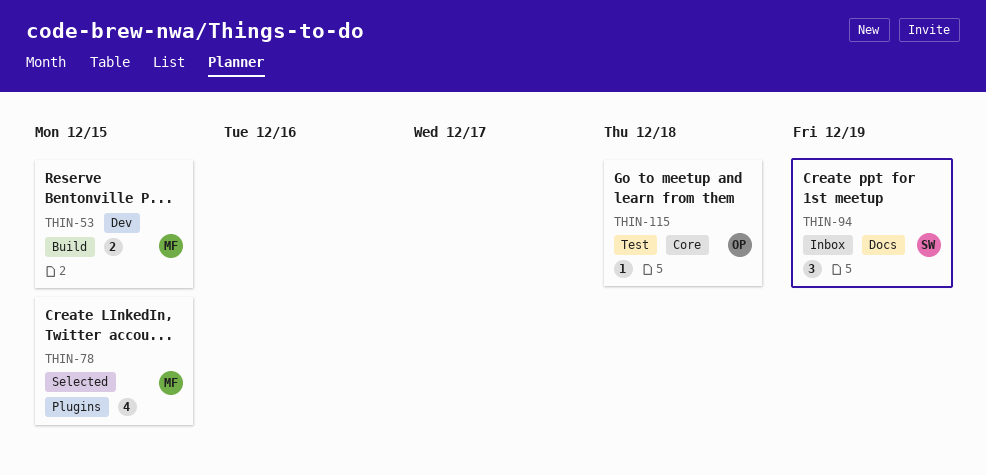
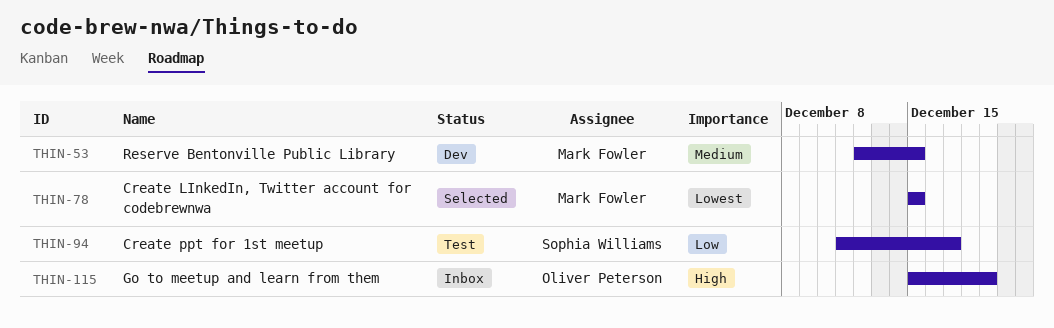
THIN-94, status: Inbox -> Test
THIN-94, due: Dec 19 -> Dec 17
THIN-115, status: Test -> Inbox
THIN-115, due: Dec 18 -> Dec 19

